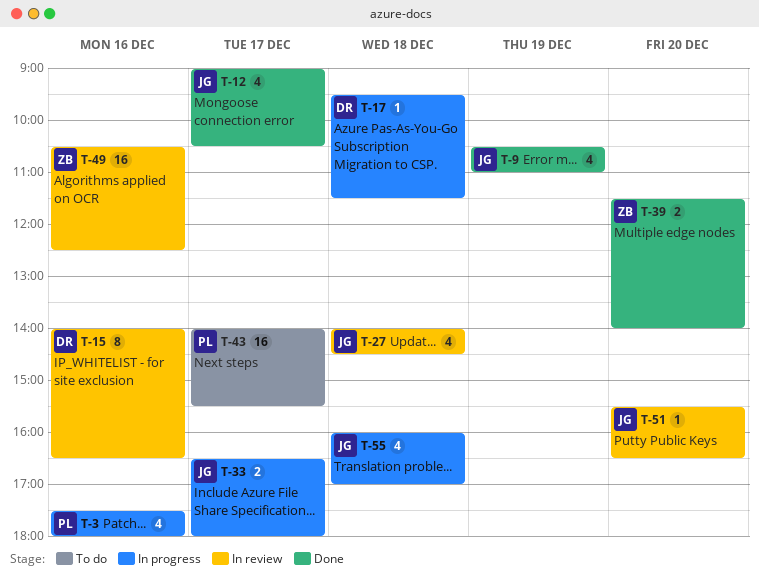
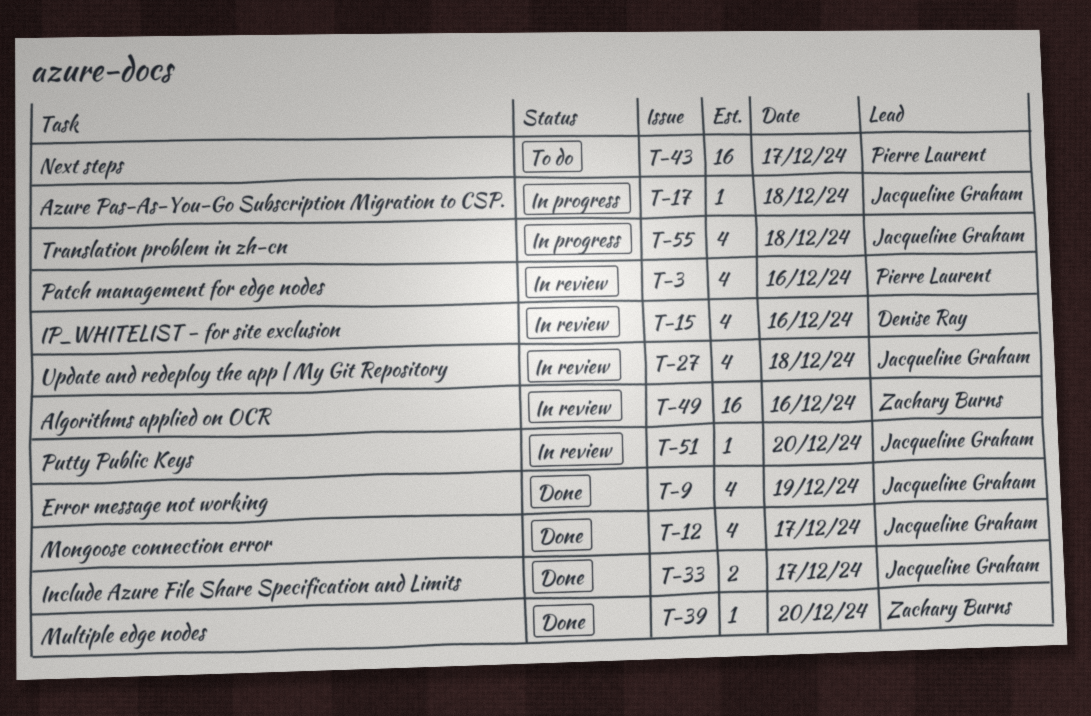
T-3, status: In progress -> In review
T-15, estimate: 8 -> 4
T-17, owner: Denise Ray -> Jacqueline Graham
T-33, status: In progress -> Done
T-39, estimate: 2 -> 1

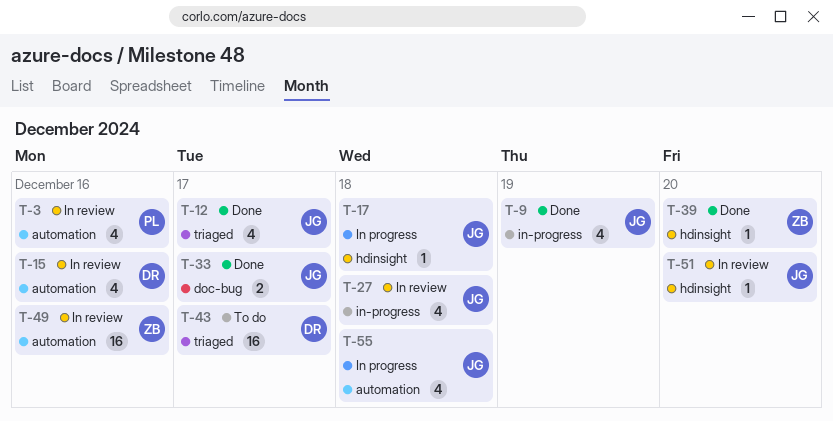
T-43, owner: Pierre Laurent -> Denise Ray

